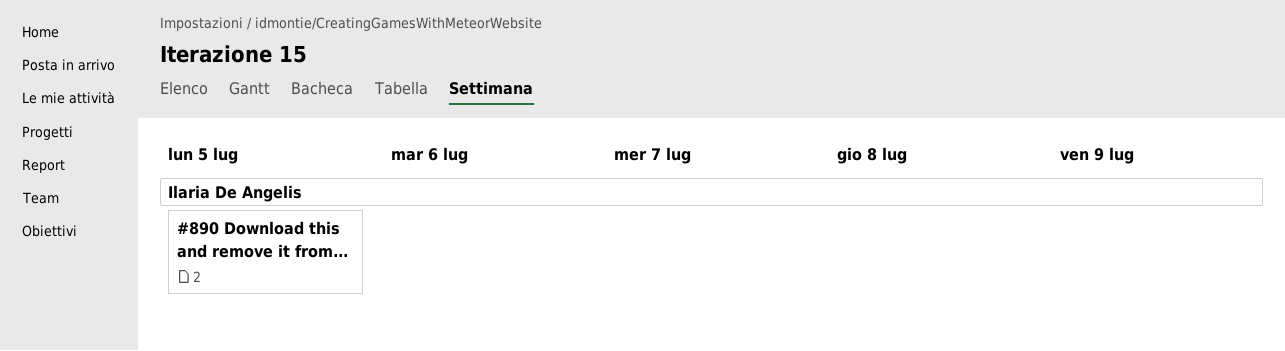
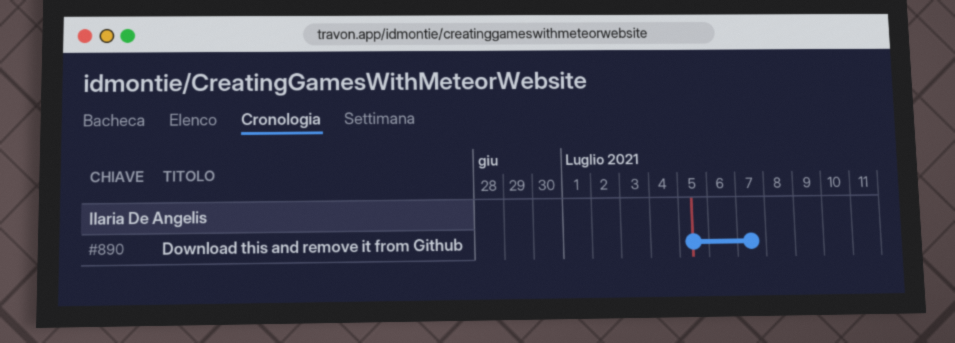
#890, due: Jul 5 -> Jul 7

